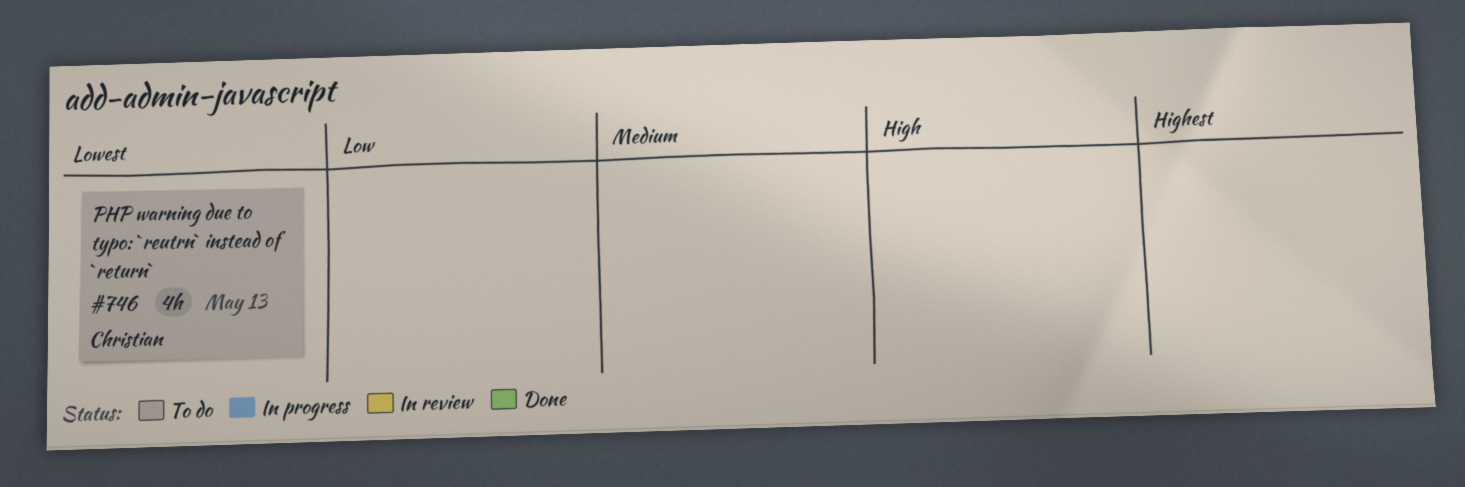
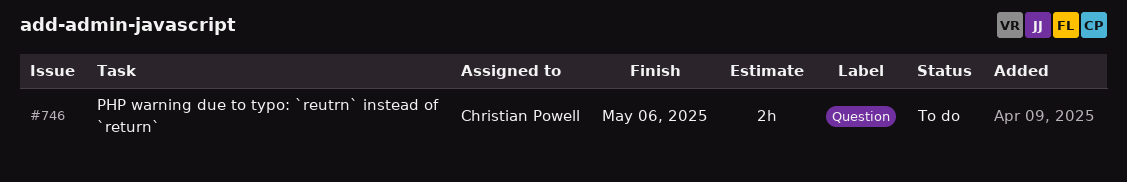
#746, estimate: 4h -> 2h
#746, due: May 13 -> May 6

